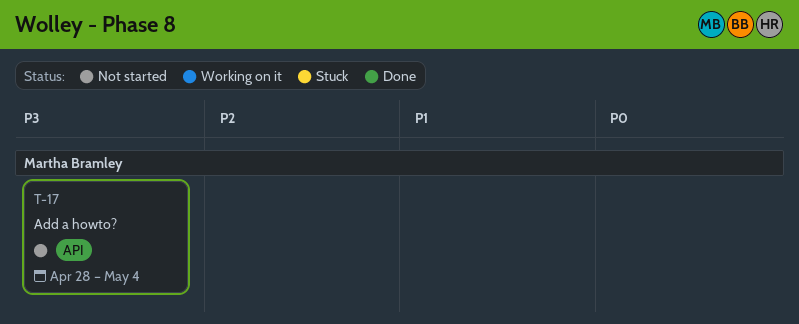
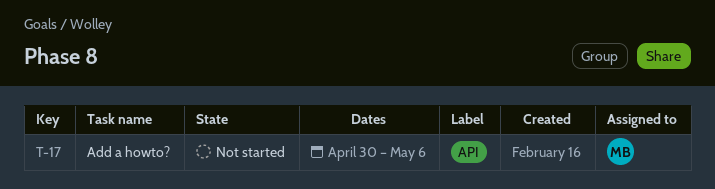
T-17, start: Apr 28 -> Apr 30
T-17, due: May 4 -> May 6

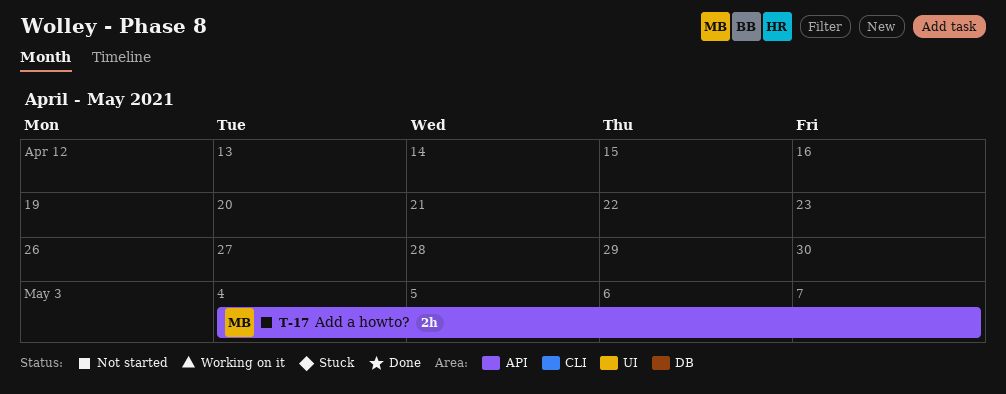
T-17, start: Apr 30 -> May 4
T-17, due: May 6 -> May 7

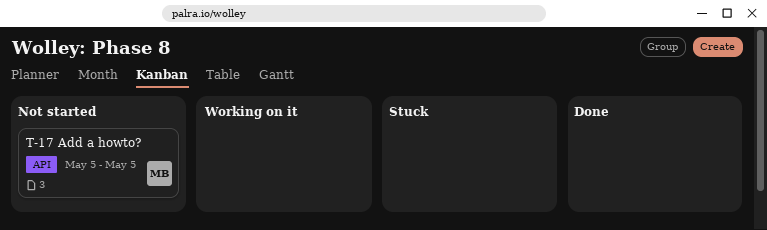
T-17, start: May 4 -> May 5
T-17, due: May 7 -> May 5

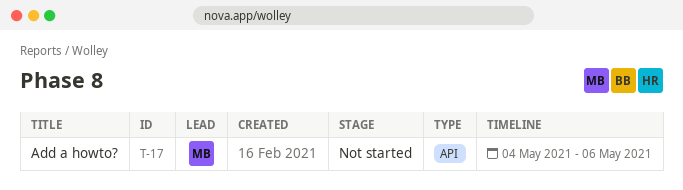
T-17, start: May 5 -> May 4
T-17, due: May 5 -> May 6

